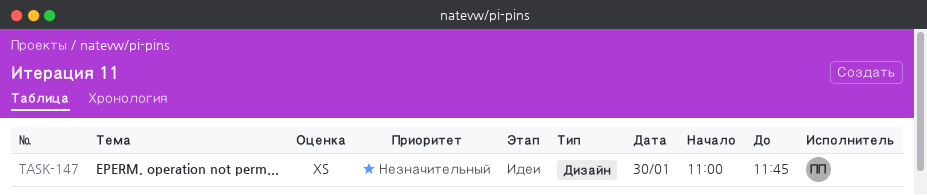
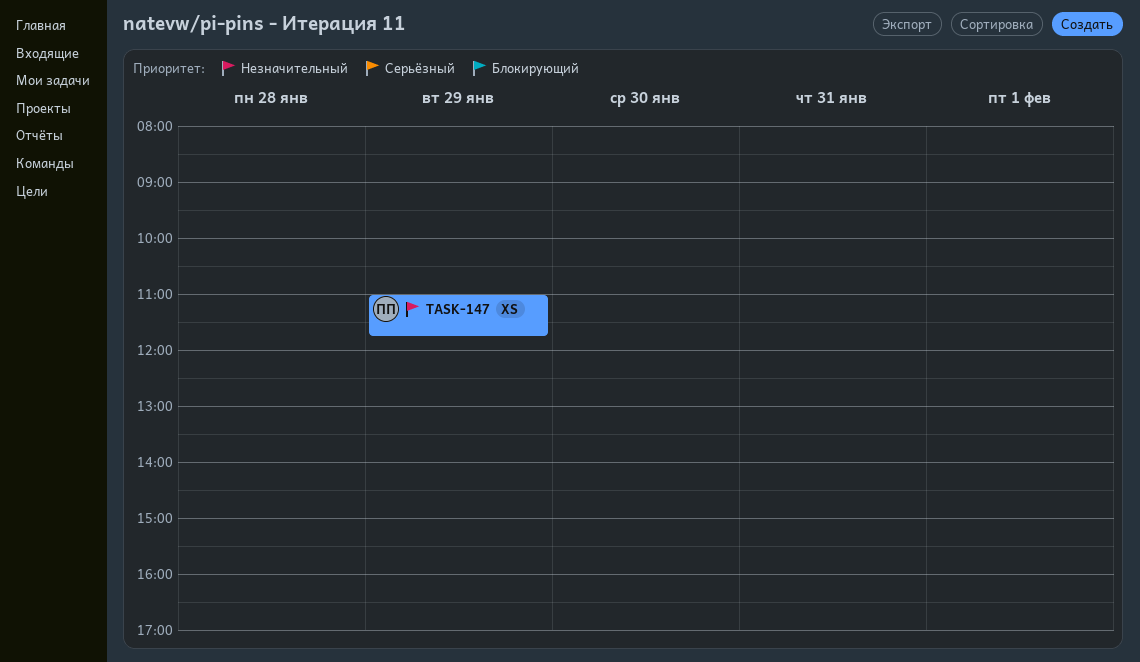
TASK-147, day: Jan 30 -> Jan 29

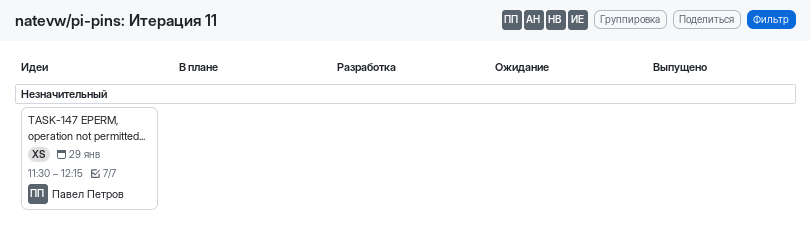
TASK-147, begins: 11:00 -> 11:30
TASK-147, ends: 11:45 -> 12:15

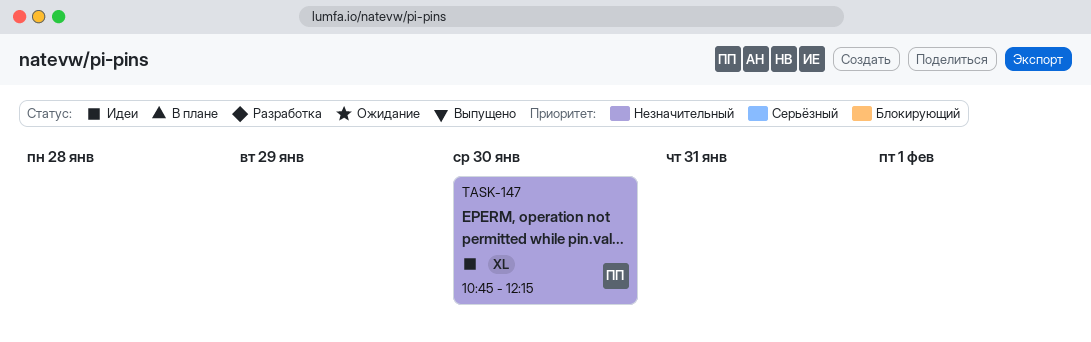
TASK-147, estimate: XS -> XL
TASK-147, day: Jan 29 -> Jan 30
TASK-147, begins: 11:30 -> 10:45

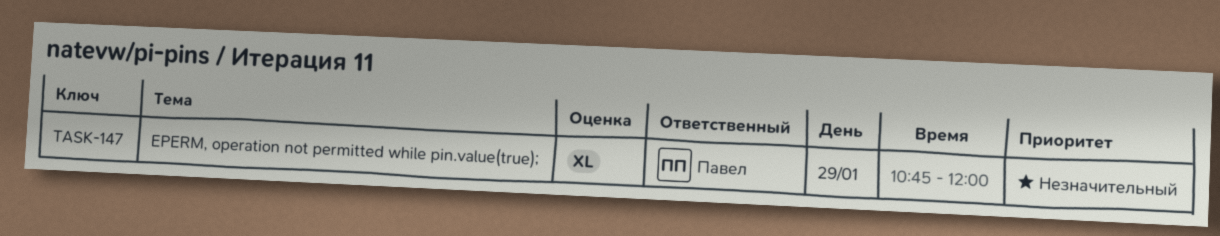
TASK-147, day: Jan 30 -> Jan 29
TASK-147, ends: 12:15 -> 12:00

